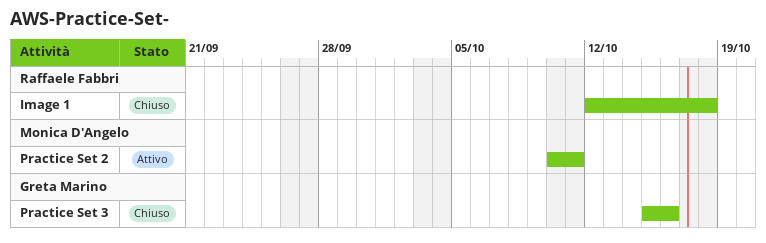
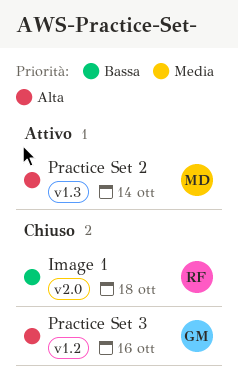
Practice Set 2, due: Oct 11 -> Oct 14

